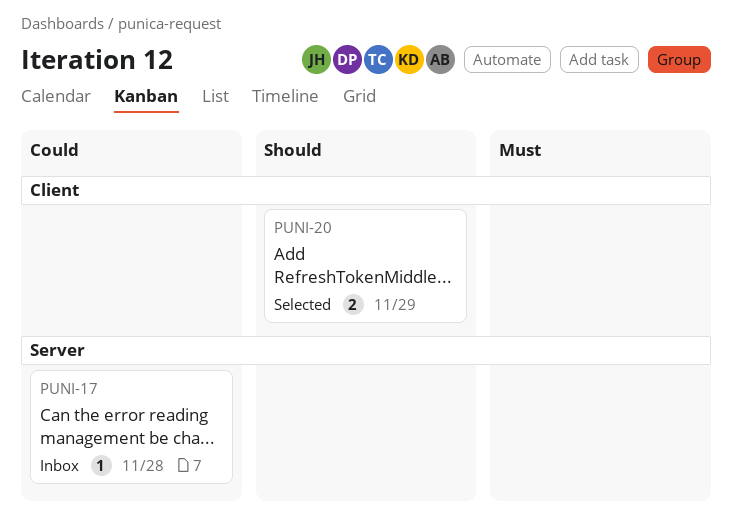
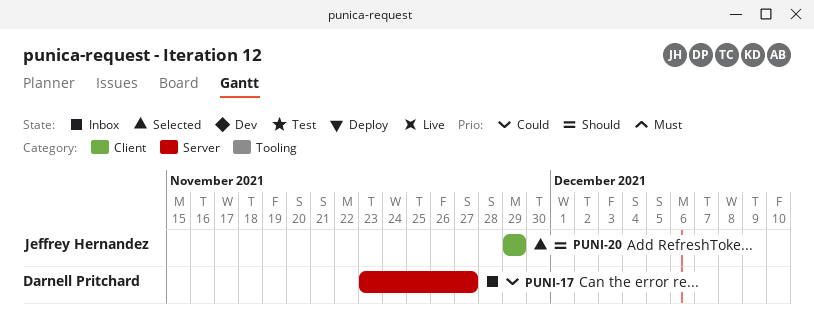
PUNI-17, due: Nov 28 -> Nov 27

